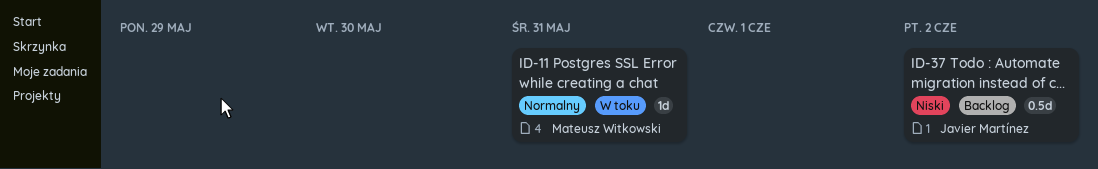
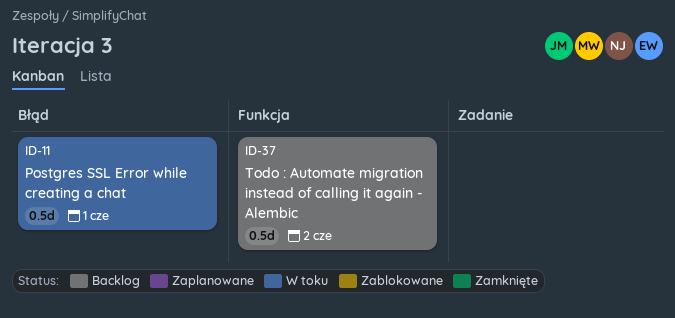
ID-11, estimate: 1d -> 0.5d
ID-11, due: May 31 -> Jun 1

